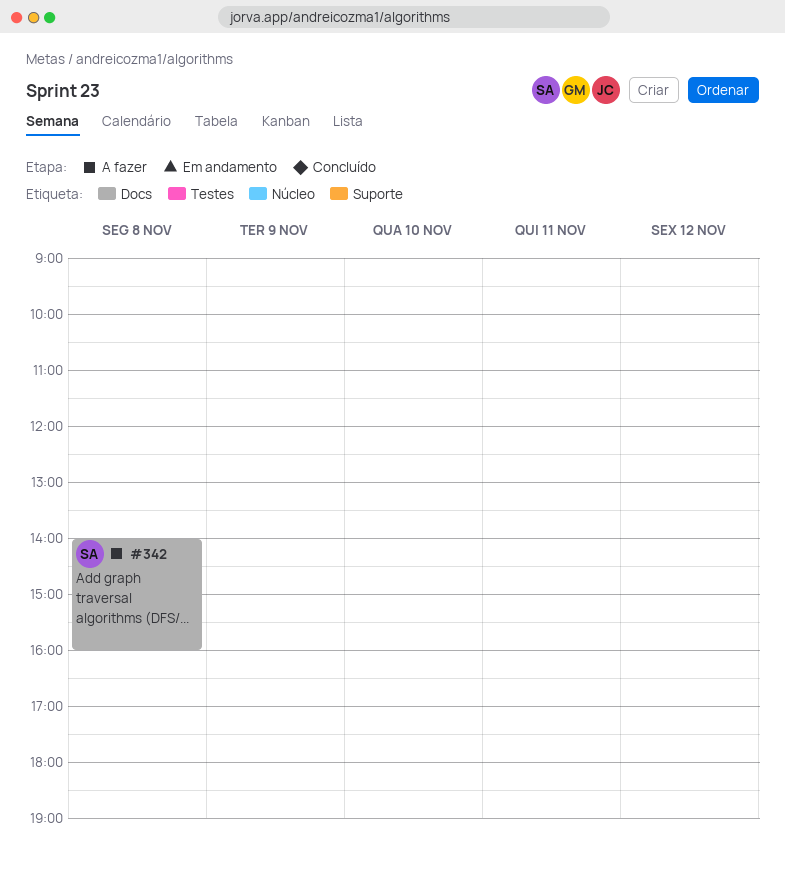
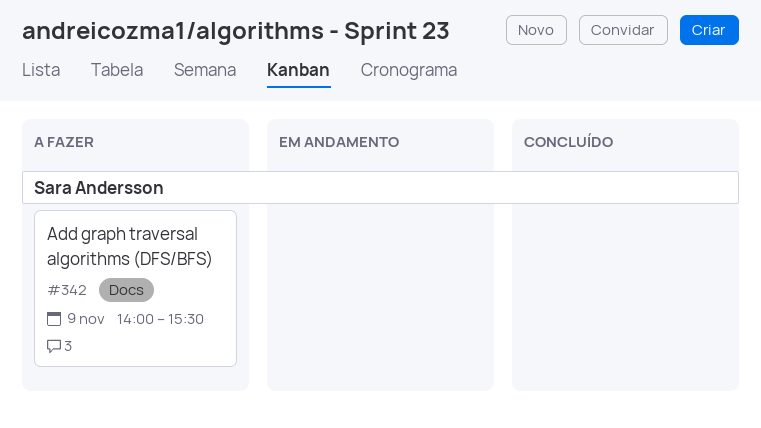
#342, day: Nov 8 -> Nov 9
#342, ends: 16:00 -> 15:30

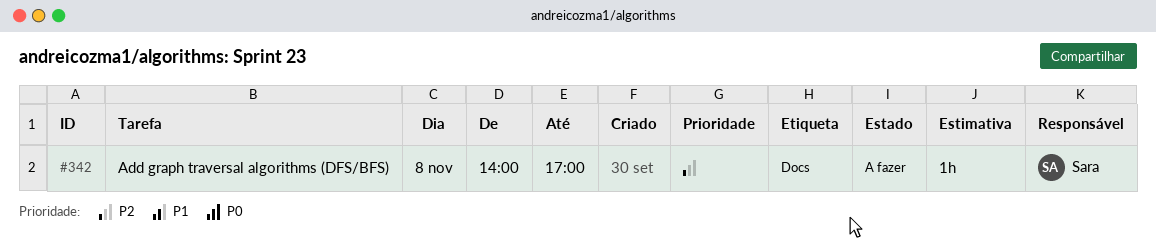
#342, day: Nov 9 -> Nov 8
#342, ends: 15:30 -> 17:00

